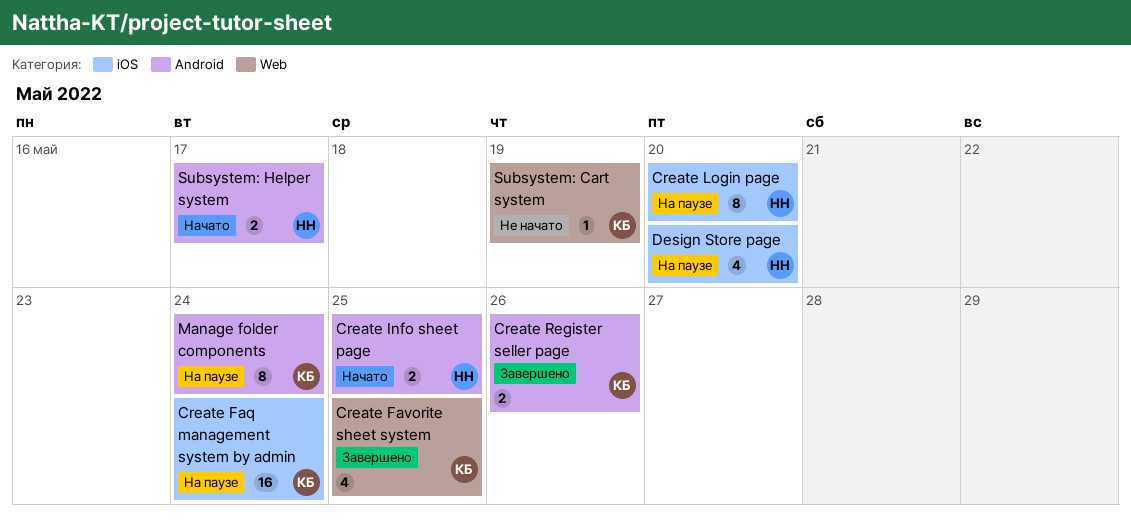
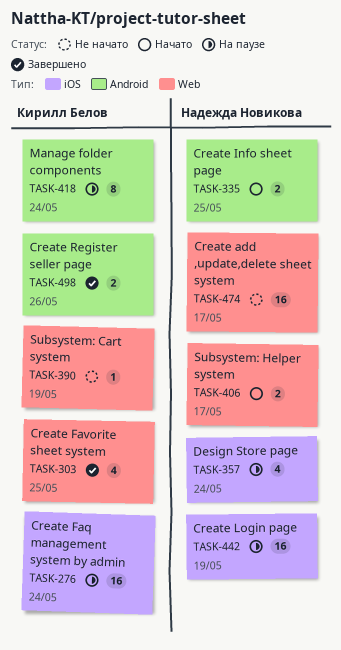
Create add ,update,delete sheet system: none -> present
Create Login page, estimate: 8 -> 16
Create Login page, due: May 20 -> May 19
Design Store page, due: May 20 -> May 24
Subsystem: Helper system, label: Android -> Web

